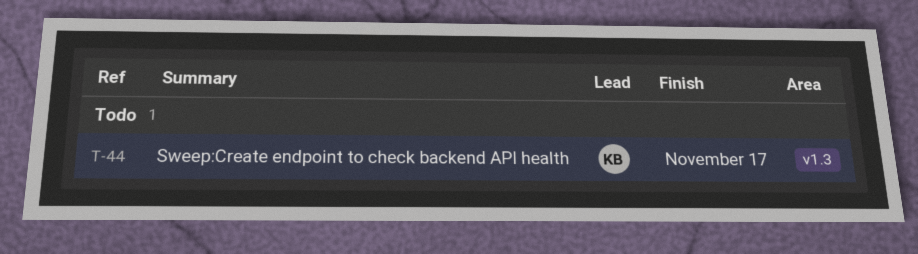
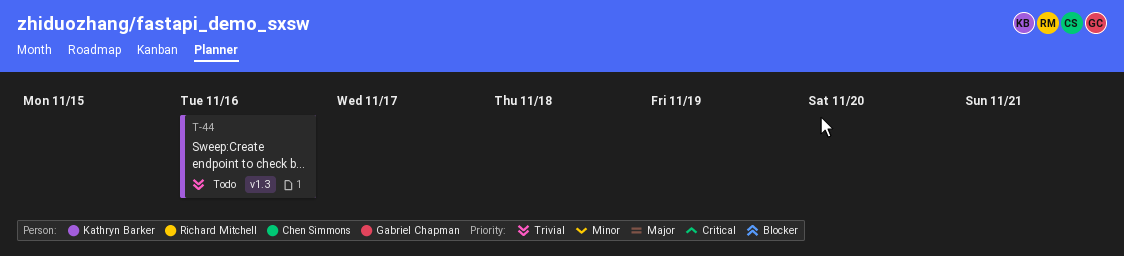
T-44, due: Nov 17 -> Nov 16

